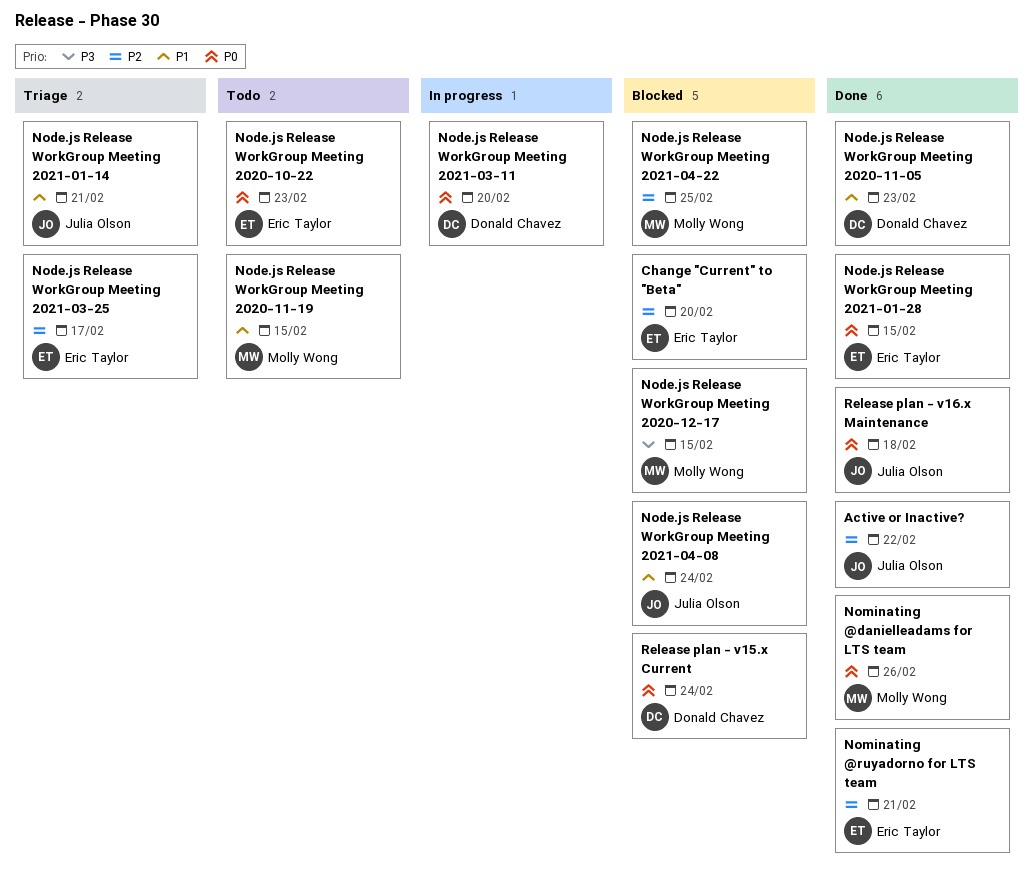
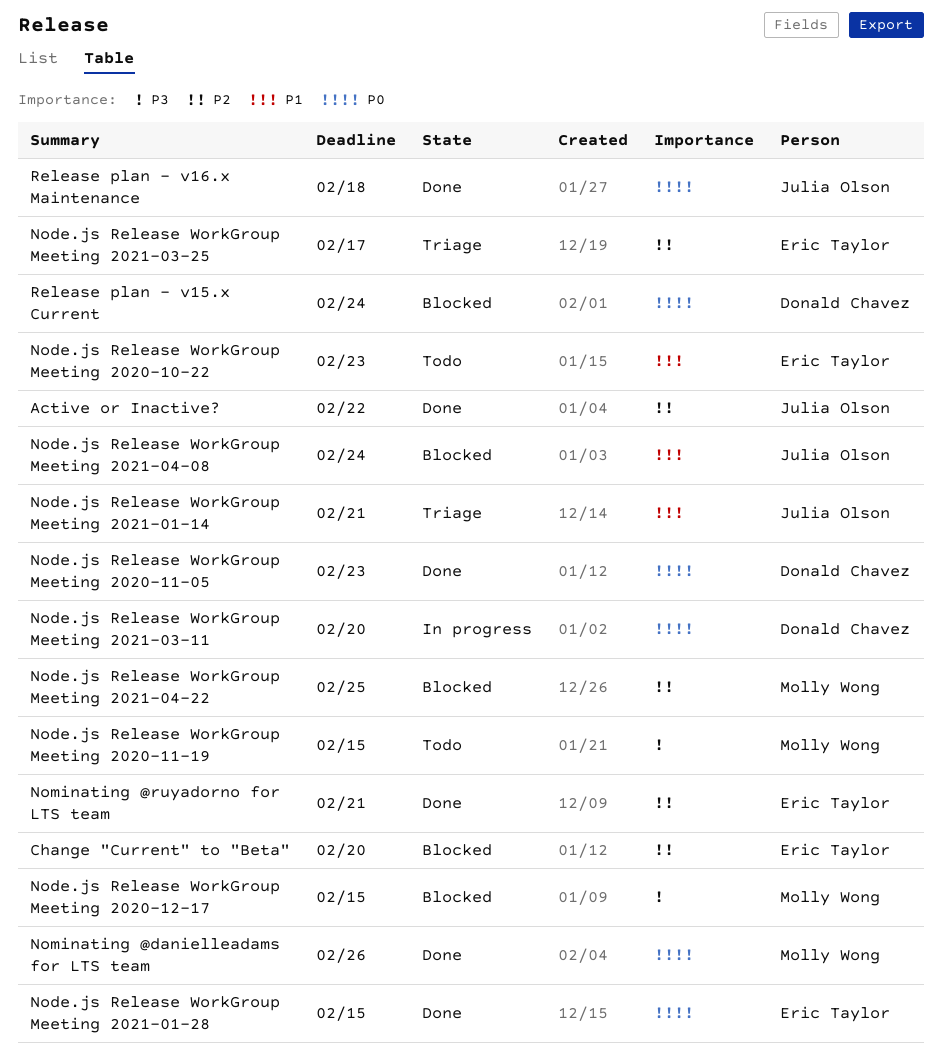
Node.js Release WorkGroup Meeting 2020-10-22, priority: P0 -> P1
Node.js Release WorkGroup Meeting 2020-11-05, priority: P1 -> P0
Node.js Release WorkGroup Meeting 2020-11-19, priority: P1 -> P3

